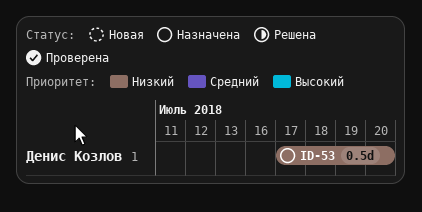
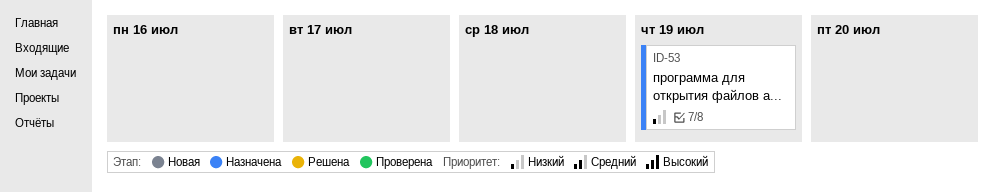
ID-53, due: Jul 20 -> Jul 19

